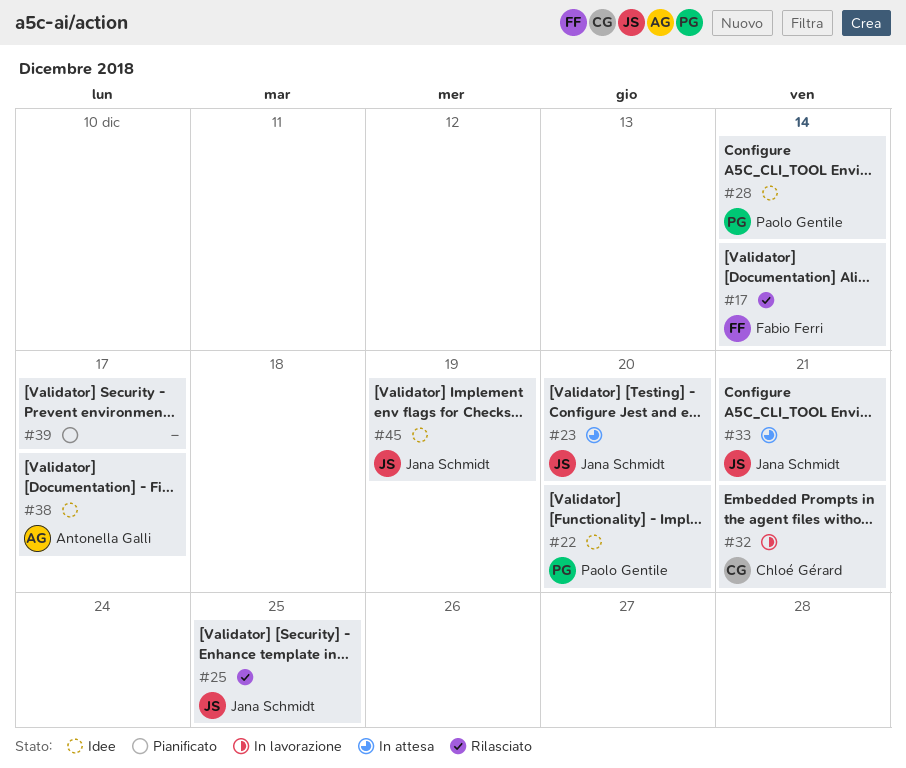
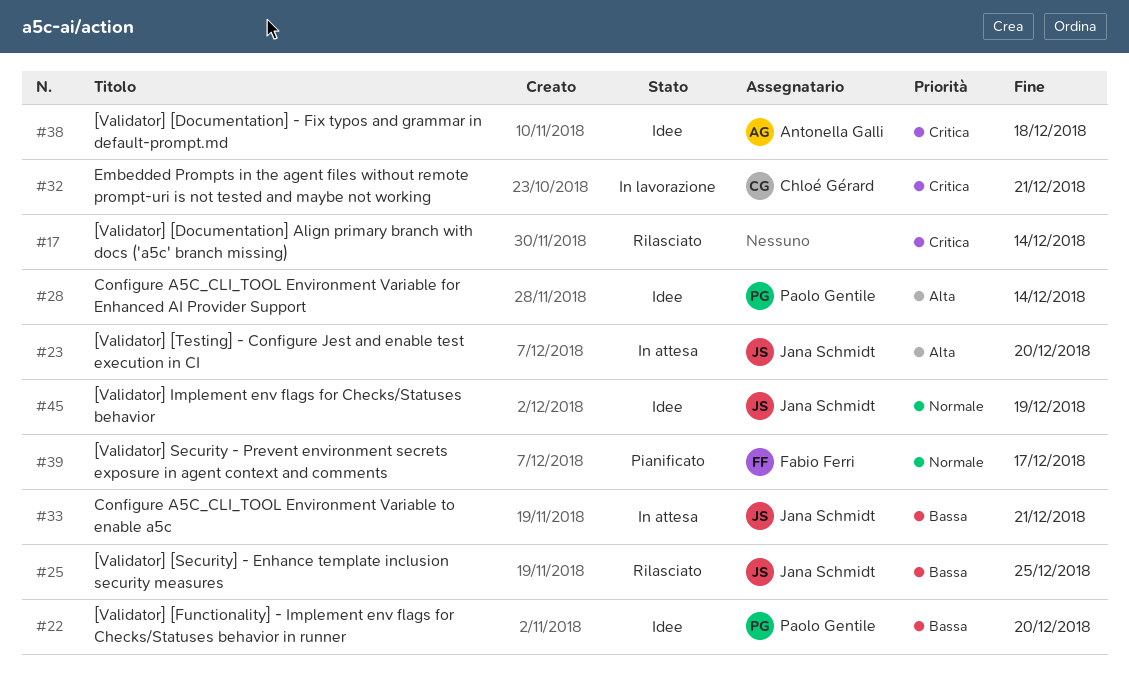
#17, owner: Fabio Ferri -> none
#38, due: Dec 17 -> Dec 18
#39, owner: none -> Fabio Ferri

